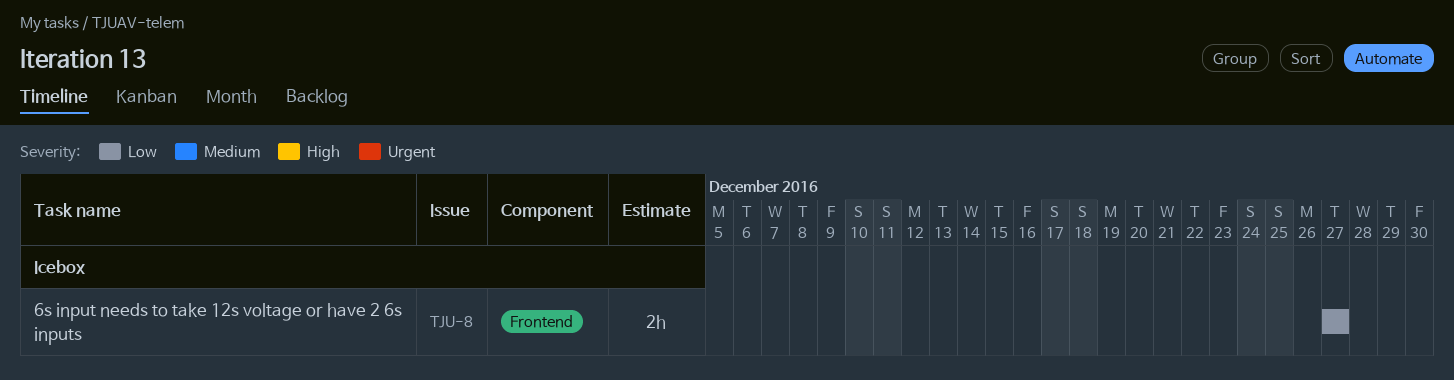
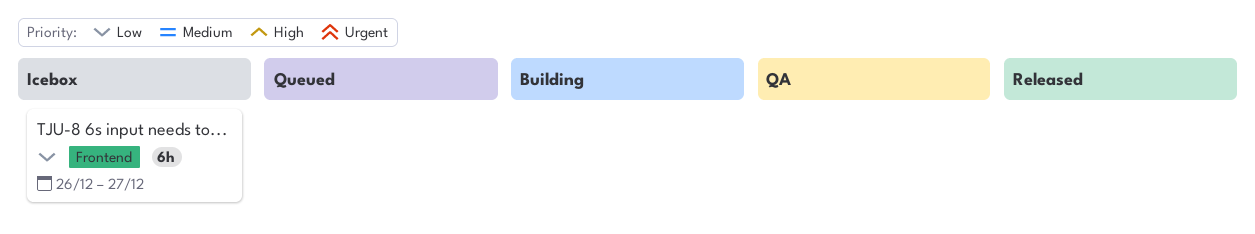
TJU-8, estimate: 2h -> 6h
TJU-8, start: Dec 27 -> Dec 26

